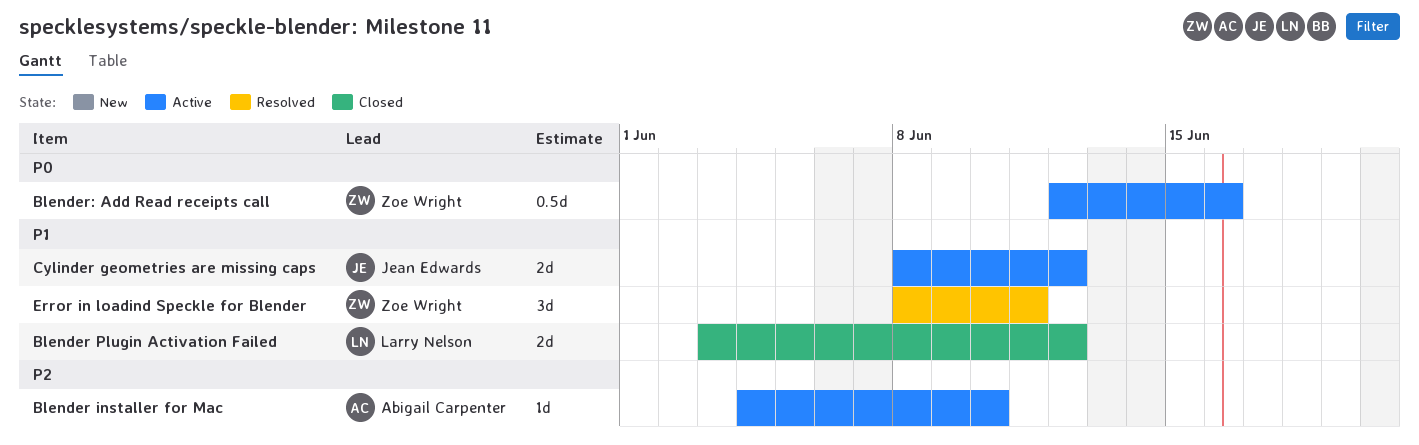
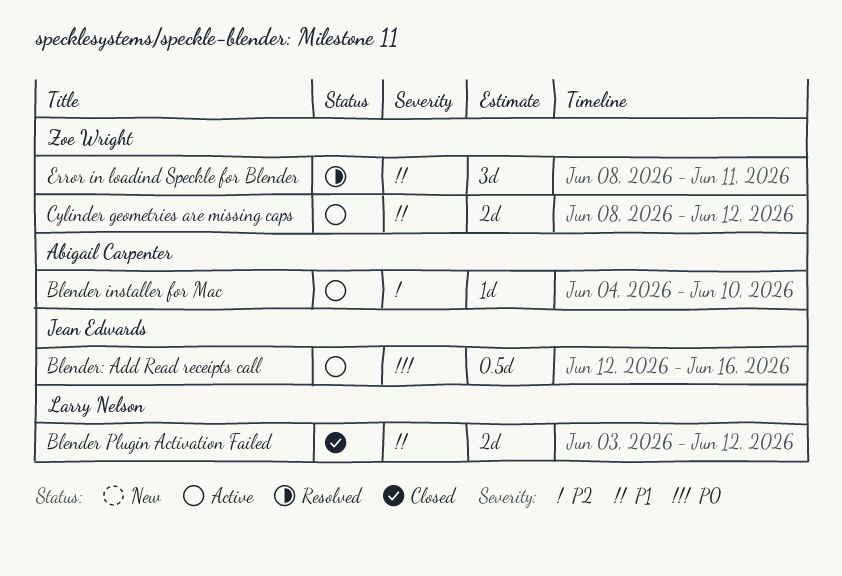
Blender: Add Read receipts call, owner: Zoe Wright -> Jean Edwards
Cylinder geometries are missing caps, owner: Jean Edwards -> Zoe Wright

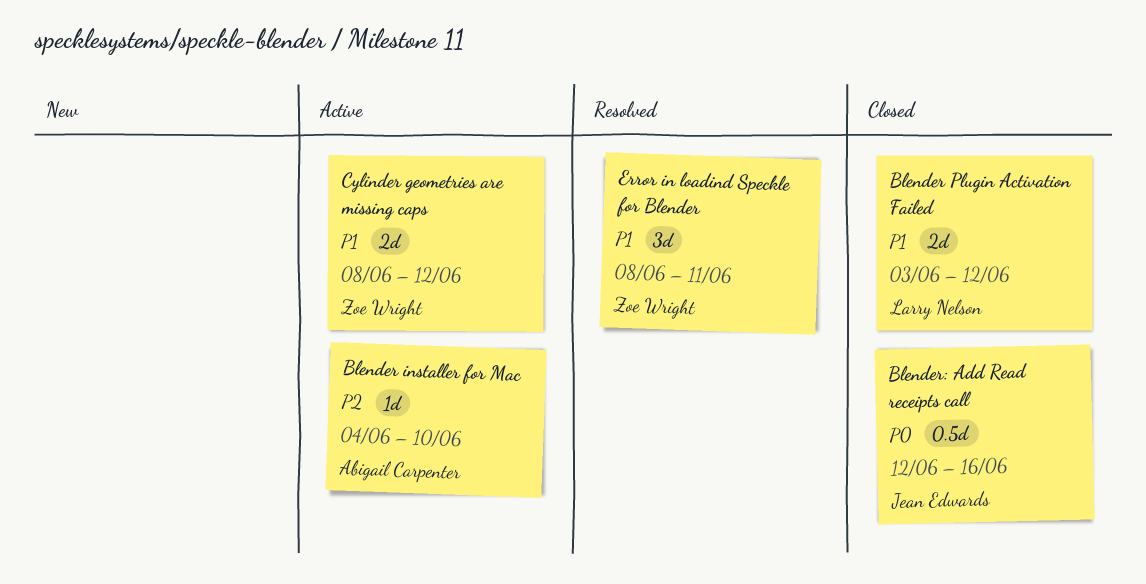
Blender: Add Read receipts call, status: Active -> Closed

